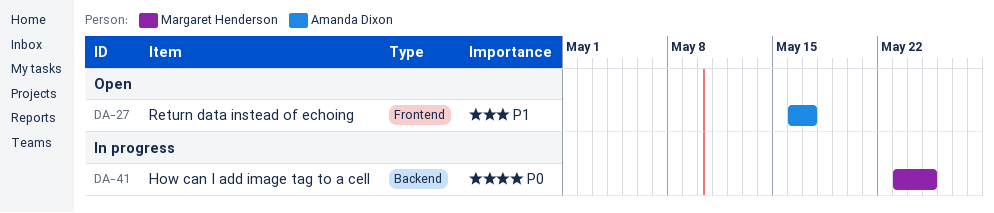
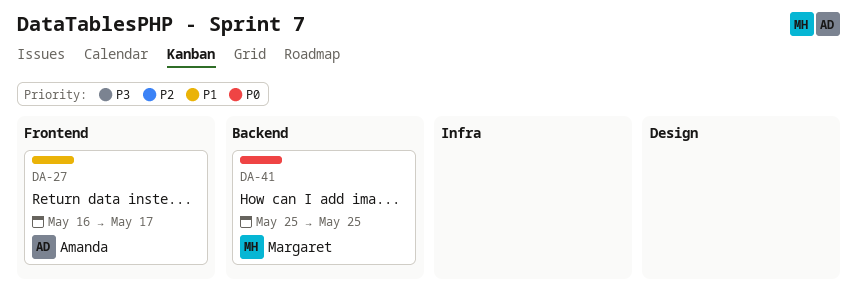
DA-41, start: May 23 -> May 25

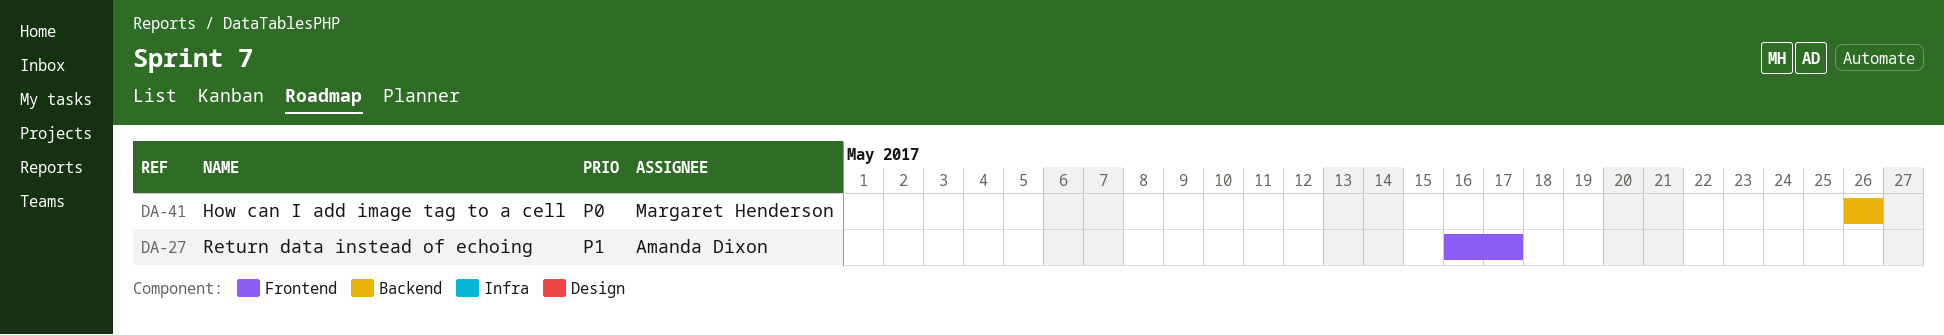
DA-41, start: May 25 -> May 26
DA-41, due: May 25 -> May 26

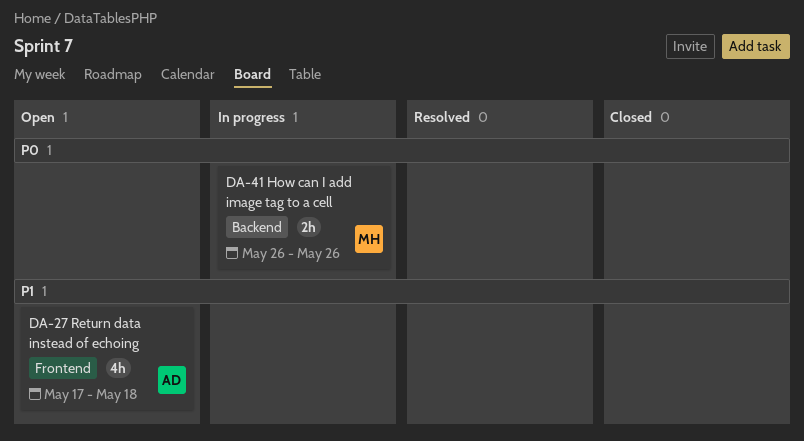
DA-27, start: May 16 -> May 17
DA-27, due: May 17 -> May 18

